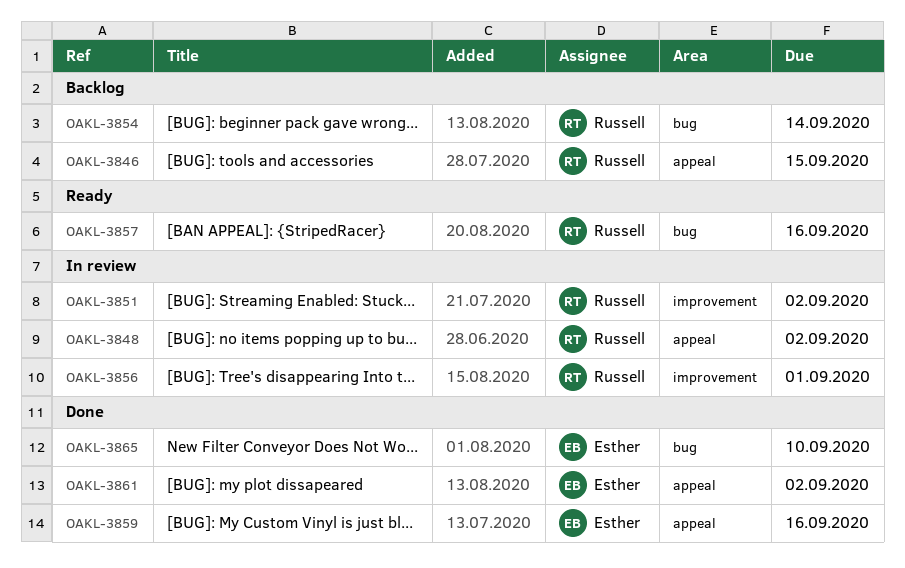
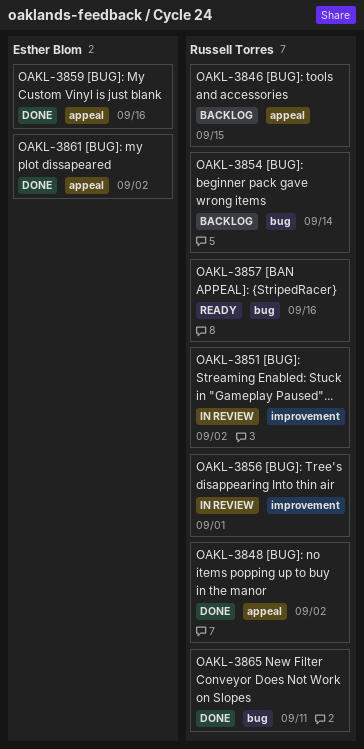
OAKL-3848, status: In review -> Done
OAKL-3865, owner: Esther Blom -> Russell Torres
OAKL-3865, due: Sep 10 -> Sep 11

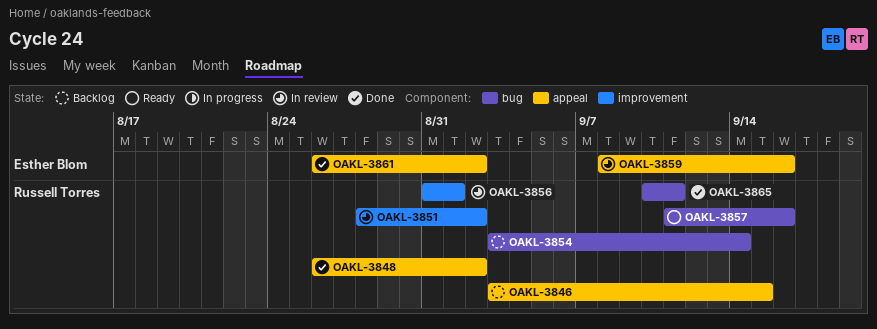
OAKL-3859, status: Done -> In review

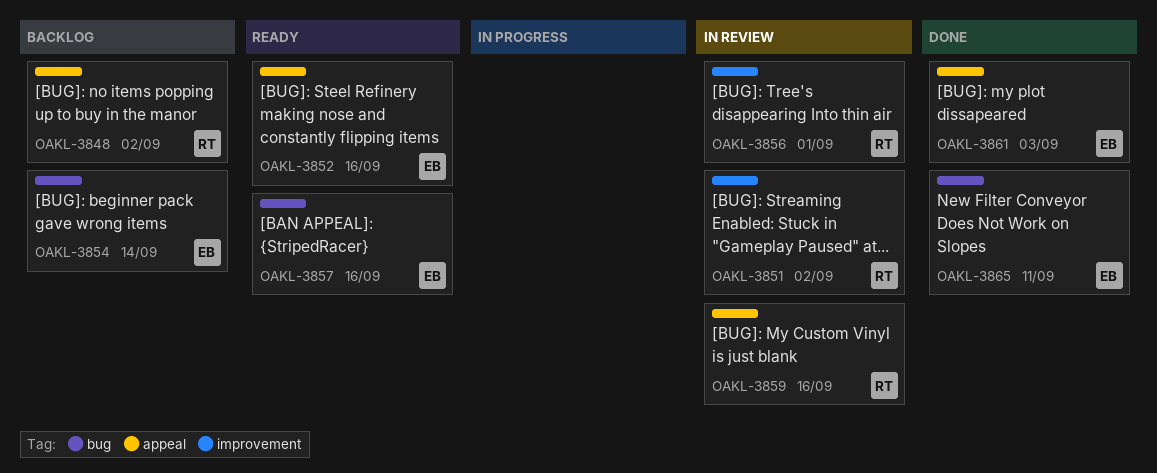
OAKL-3846: present -> none
OAKL-3848, status: Done -> Backlog
OAKL-3852: none -> present
OAKL-3854, owner: Russell Torres -> Esther Blom
OAKL-3857, owner: Russell Torres -> Esther Blom
OAKL-3859, owner: Esther Blom -> Russell Torres
OAKL-3861, due: Sep 2 -> Sep 3
OAKL-3865, owner: Russell Torres -> Esther Blom

